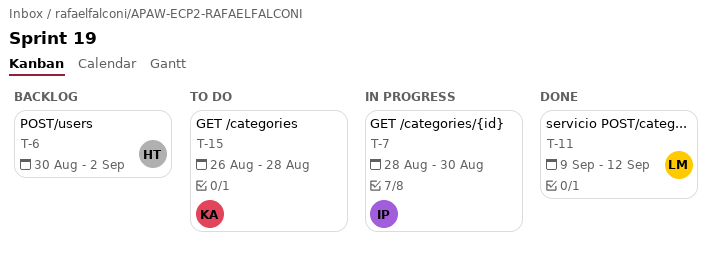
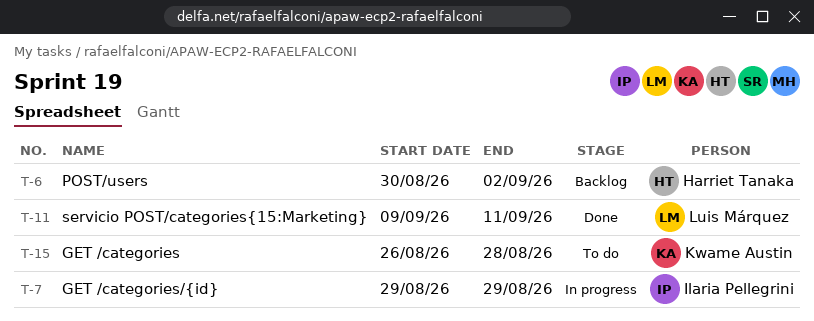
T-7, start: Aug 28 -> Aug 29
T-7, due: Aug 30 -> Aug 29
T-11, due: Sep 12 -> Sep 11

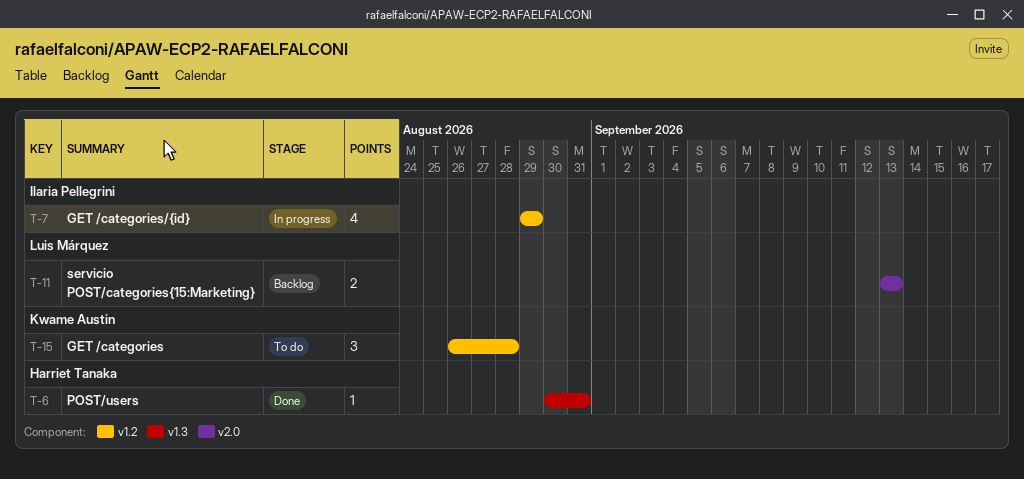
T-6, status: Backlog -> Done
T-6, due: Sep 2 -> Aug 31
T-11, status: Done -> Backlog
T-11, start: Sep 9 -> Sep 13
T-11, due: Sep 11 -> Sep 13

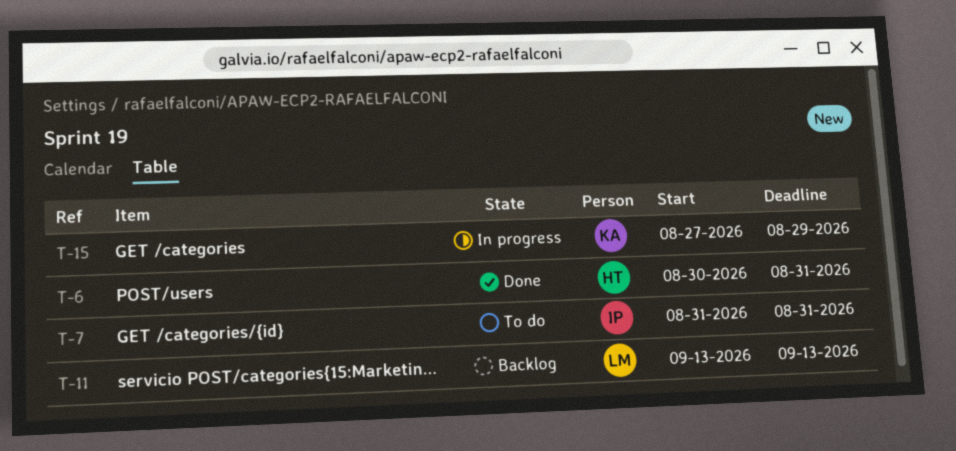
T-7, status: In progress -> To do
T-7, start: Aug 29 -> Aug 31
T-7, due: Aug 29 -> Aug 31
T-15, status: To do -> In progress
T-15, start: Aug 26 -> Aug 27
T-15, due: Aug 28 -> Aug 29

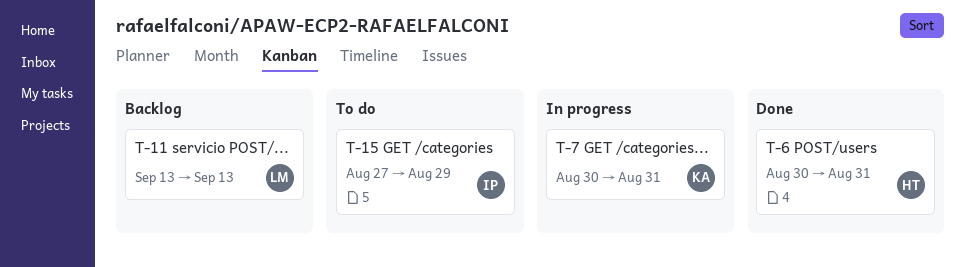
T-7, status: To do -> In progress
T-7, owner: IP -> KA
T-7, start: Aug 31 -> Aug 30
T-15, status: In progress -> To do
T-15, owner: KA -> IP

